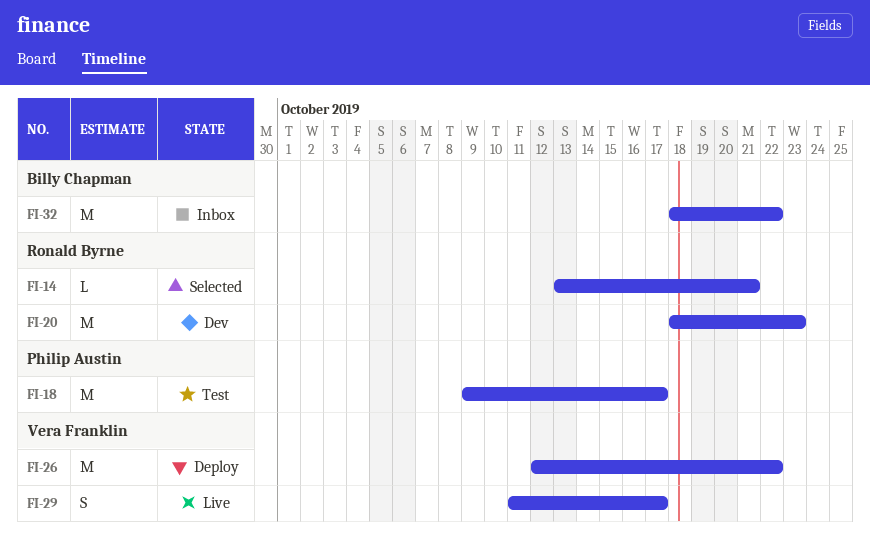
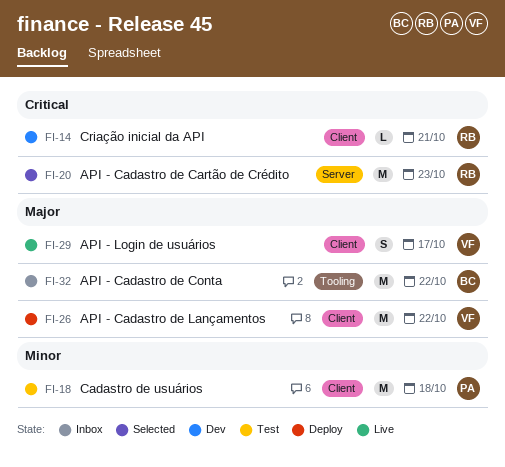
FI-14, status: Selected -> Dev
FI-18, due: Oct 17 -> Oct 18
FI-20, status: Dev -> Selected

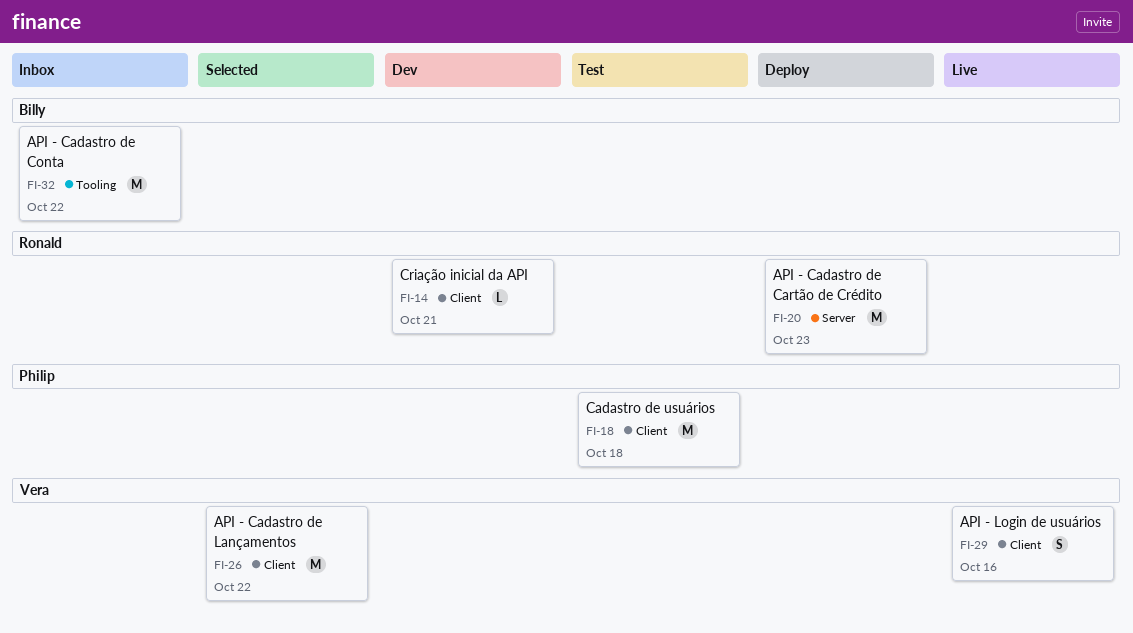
FI-20, status: Selected -> Deploy
FI-26, status: Deploy -> Selected
FI-29, due: Oct 17 -> Oct 16

